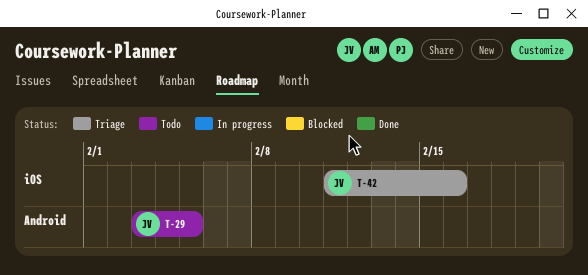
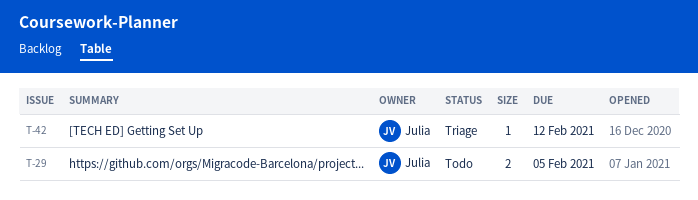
T-42, due: Feb 16 -> Feb 12

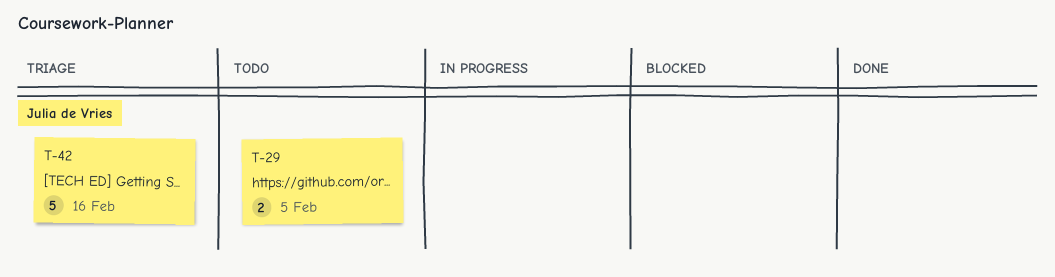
T-42, estimate: 1 -> 5
T-42, due: Feb 12 -> Feb 16

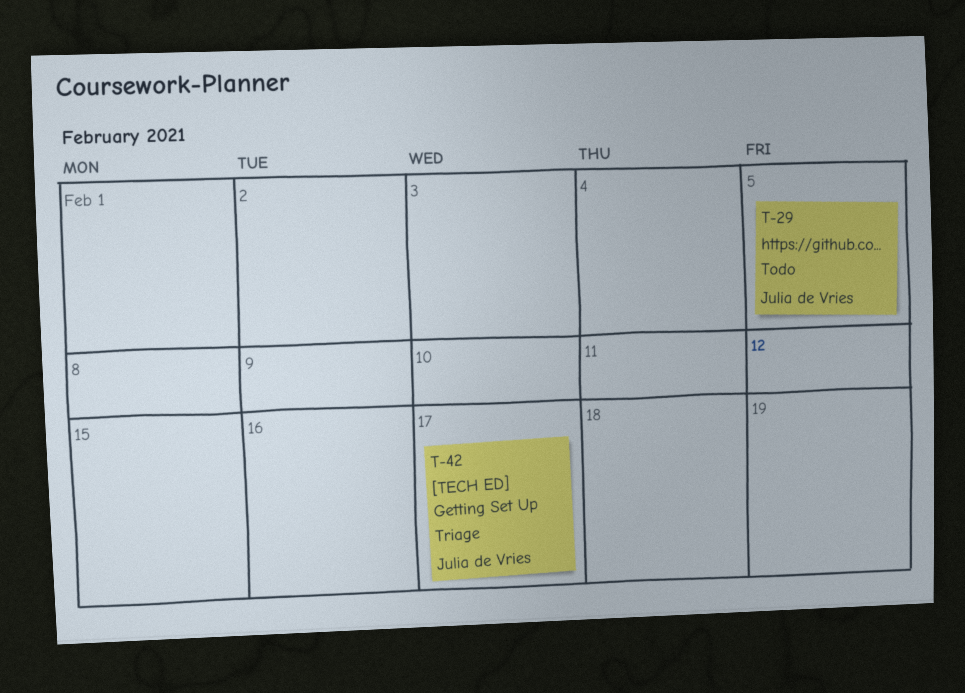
T-42, due: Feb 16 -> Feb 17

